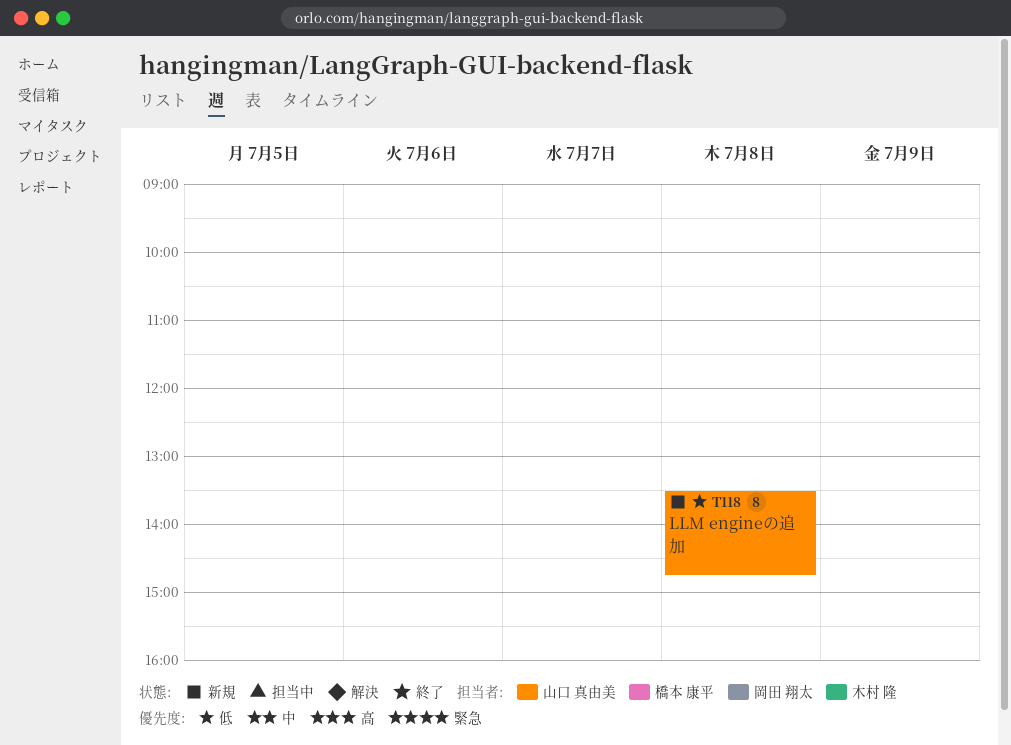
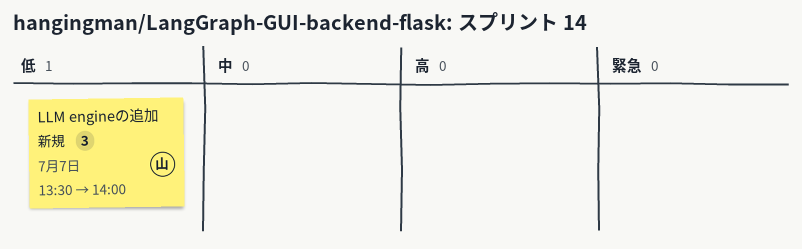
LLM engineの追加, estimate: 8 -> 3
LLM engineの追加, day: Jul 8 -> Jul 7
LLM engineの追加, ends: 14:45 -> 14:00

